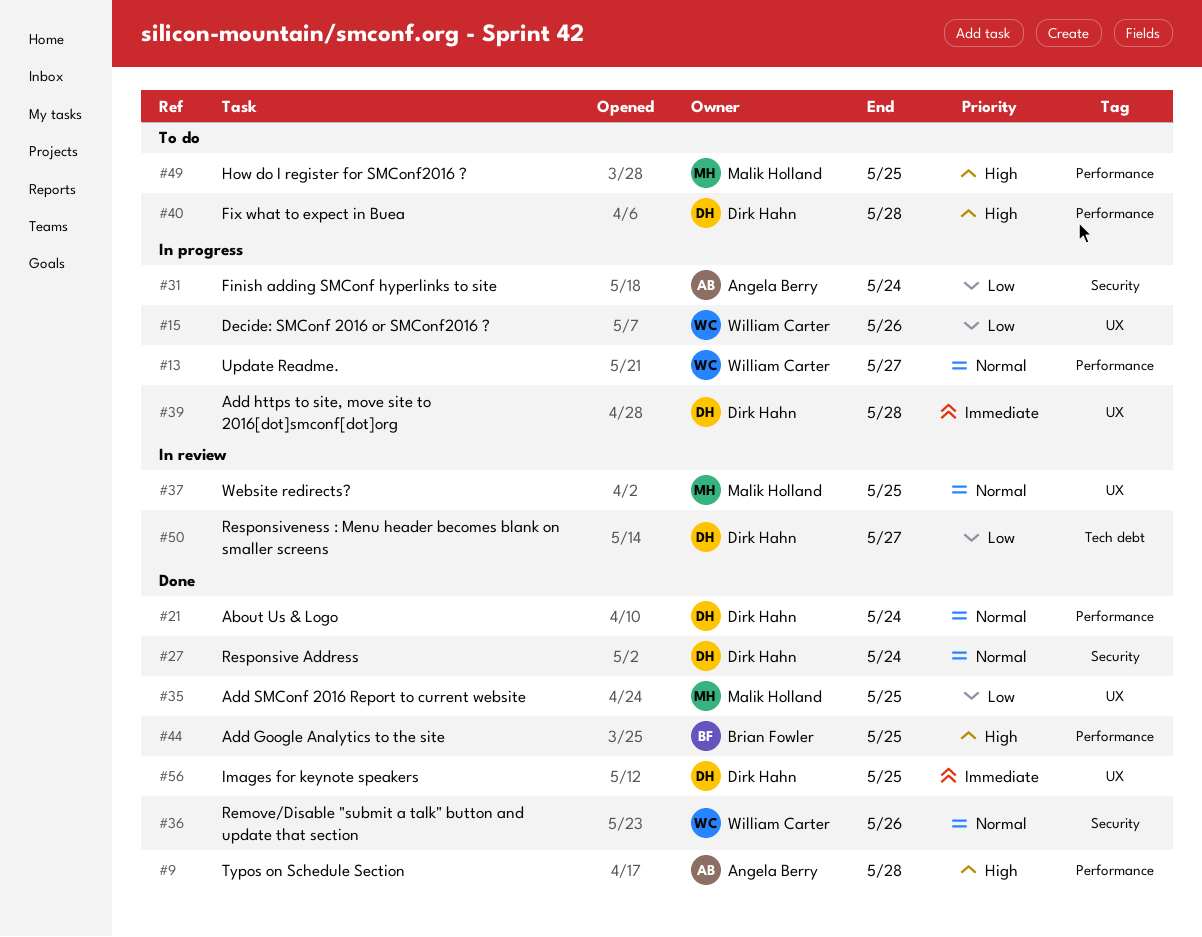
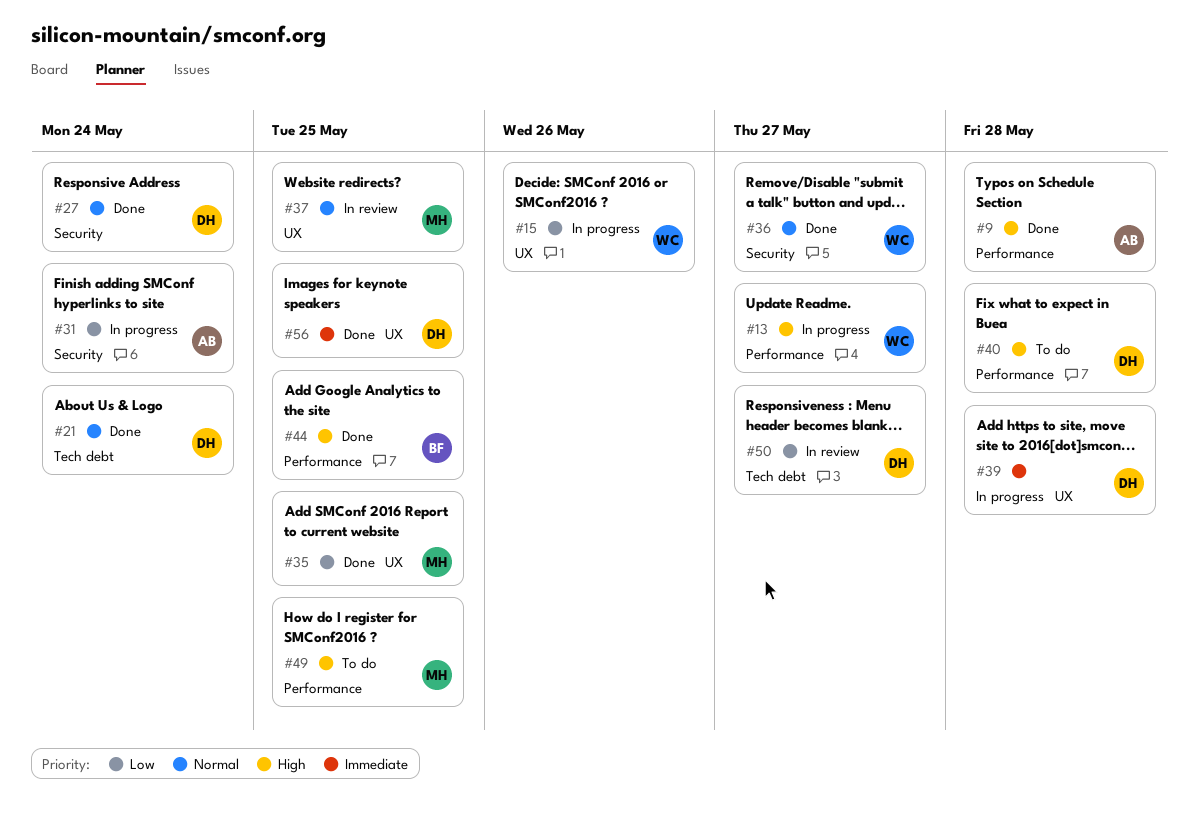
#13, priority: Normal -> High
#21, label: Performance -> Tech debt
#36, due: May 26 -> May 27

